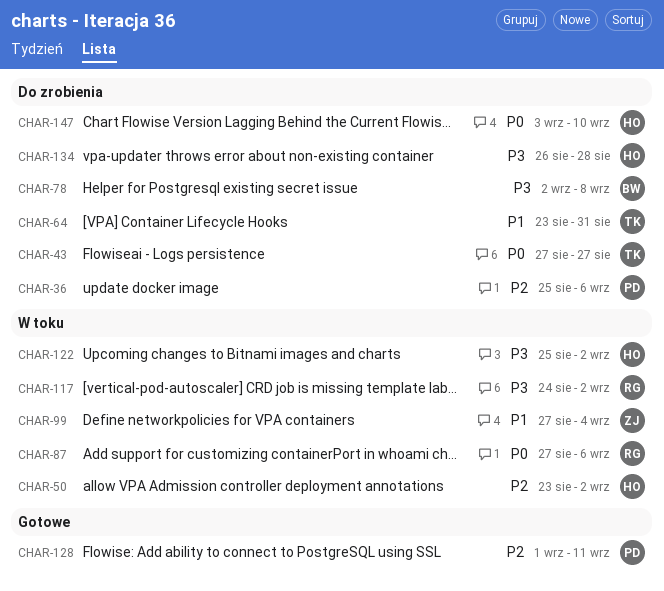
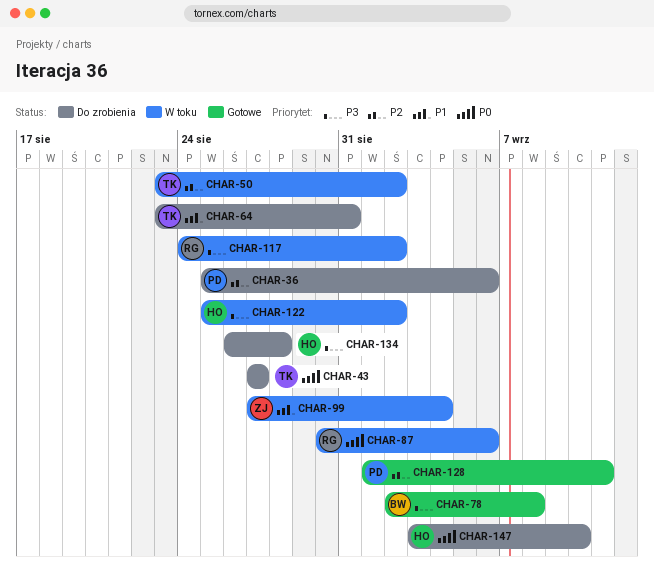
CHAR-50, owner: HO -> TK
CHAR-78, status: Do zrobienia -> Gotowe
CHAR-87, start: Aug 27 -> Aug 30

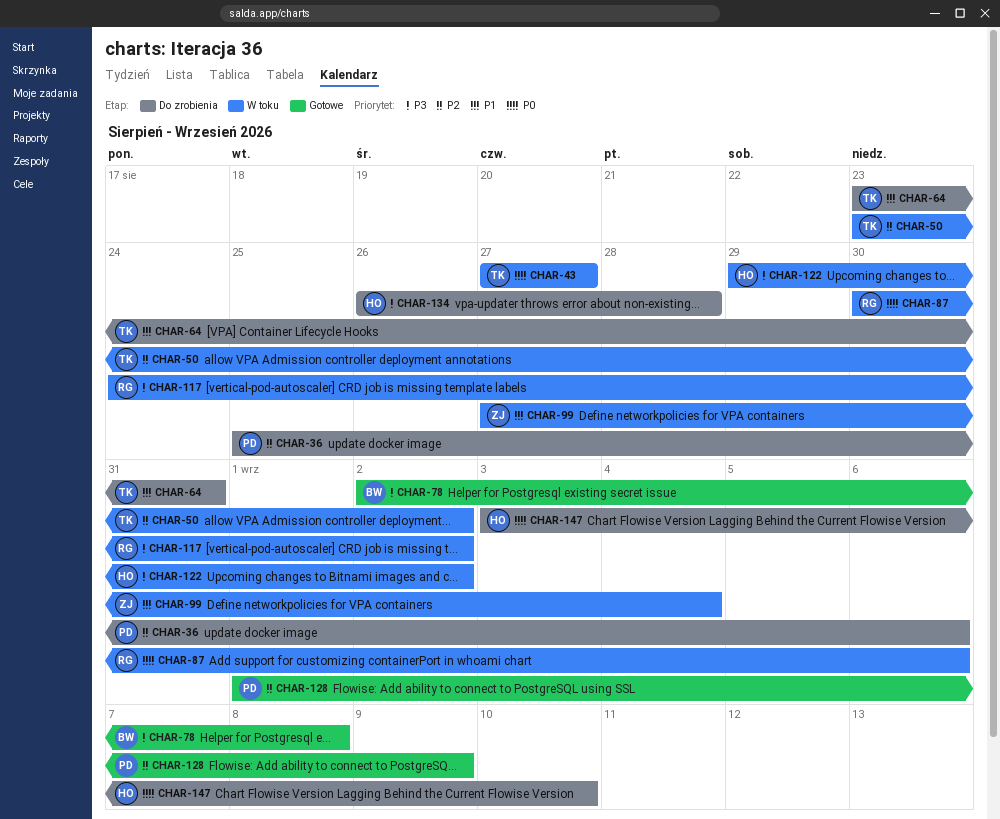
CHAR-43, status: Do zrobienia -> W toku
CHAR-122, start: Aug 25 -> Aug 29
CHAR-128, due: Sep 11 -> Sep 9

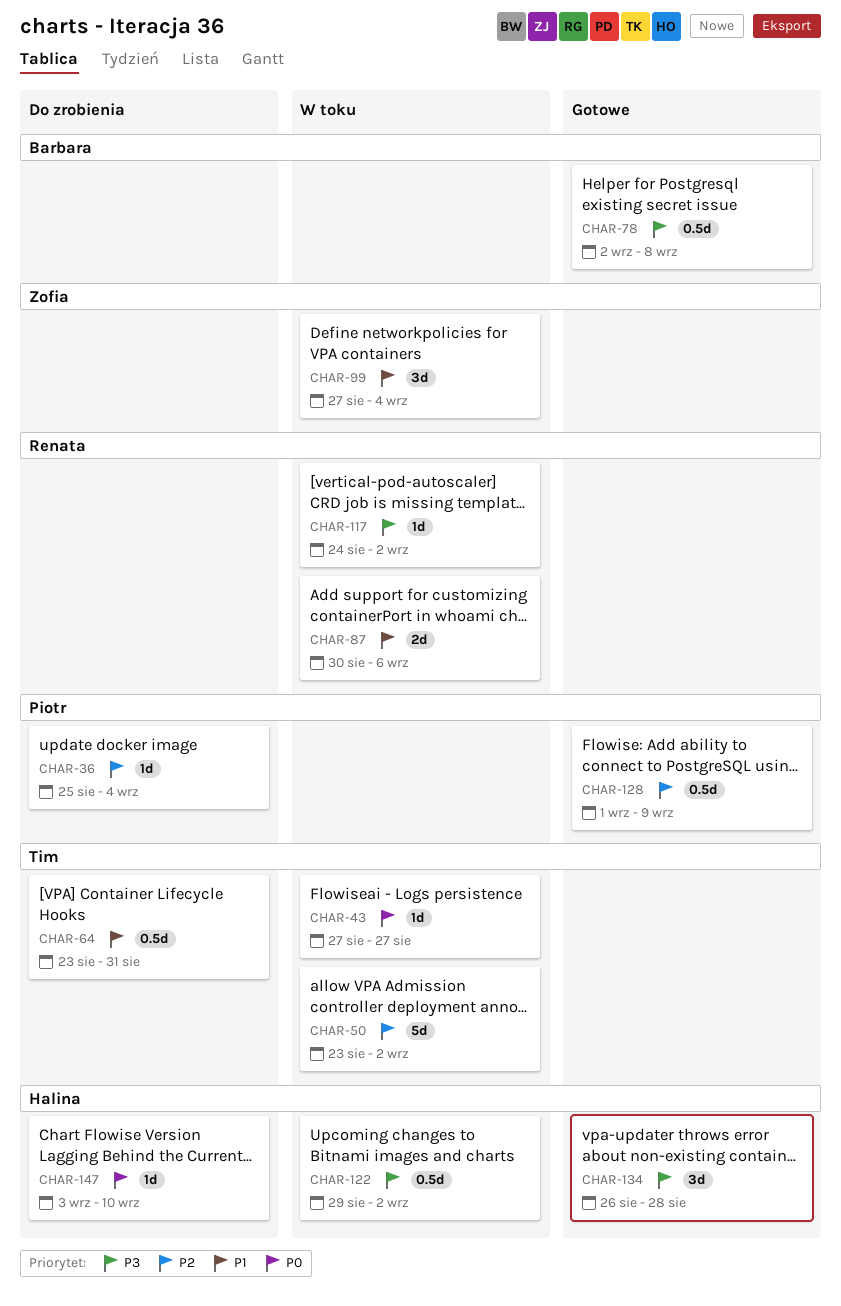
CHAR-36, due: Sep 6 -> Sep 4
CHAR-87, priority: P0 -> P1
CHAR-134, status: Do zrobienia -> Gotowe

